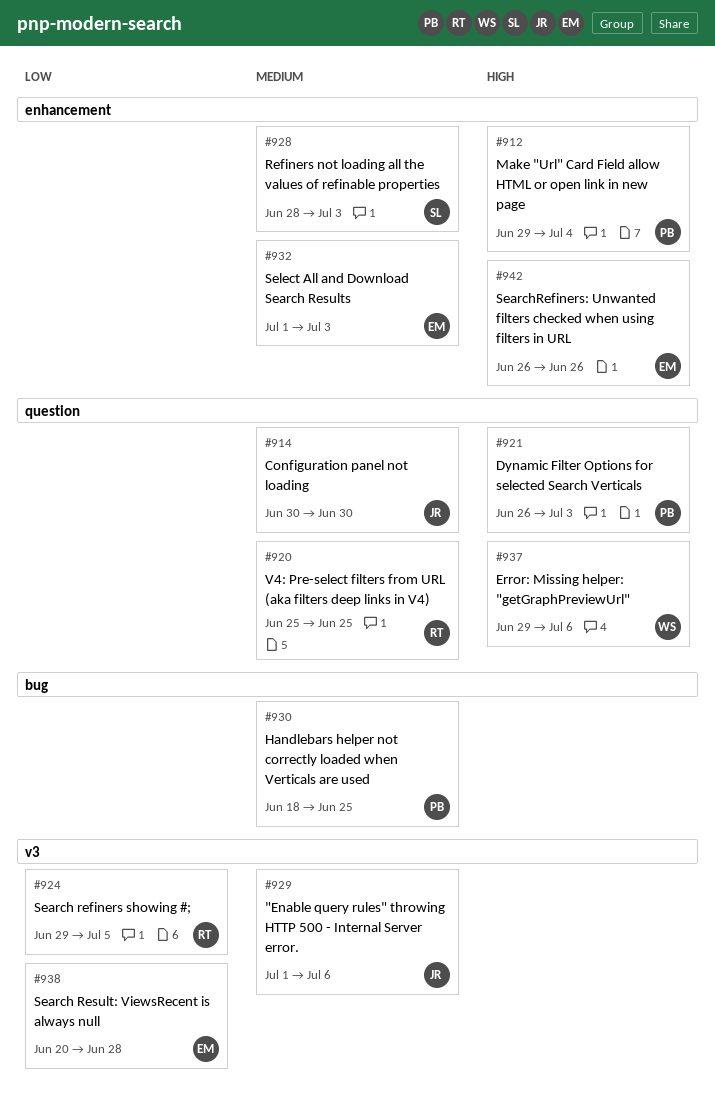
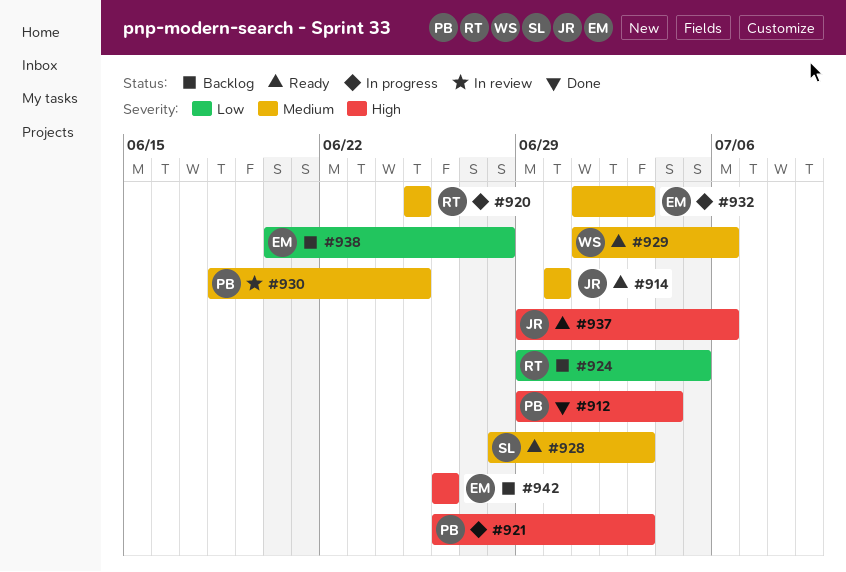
#929, owner: JR -> WS
#937, owner: WS -> JR

